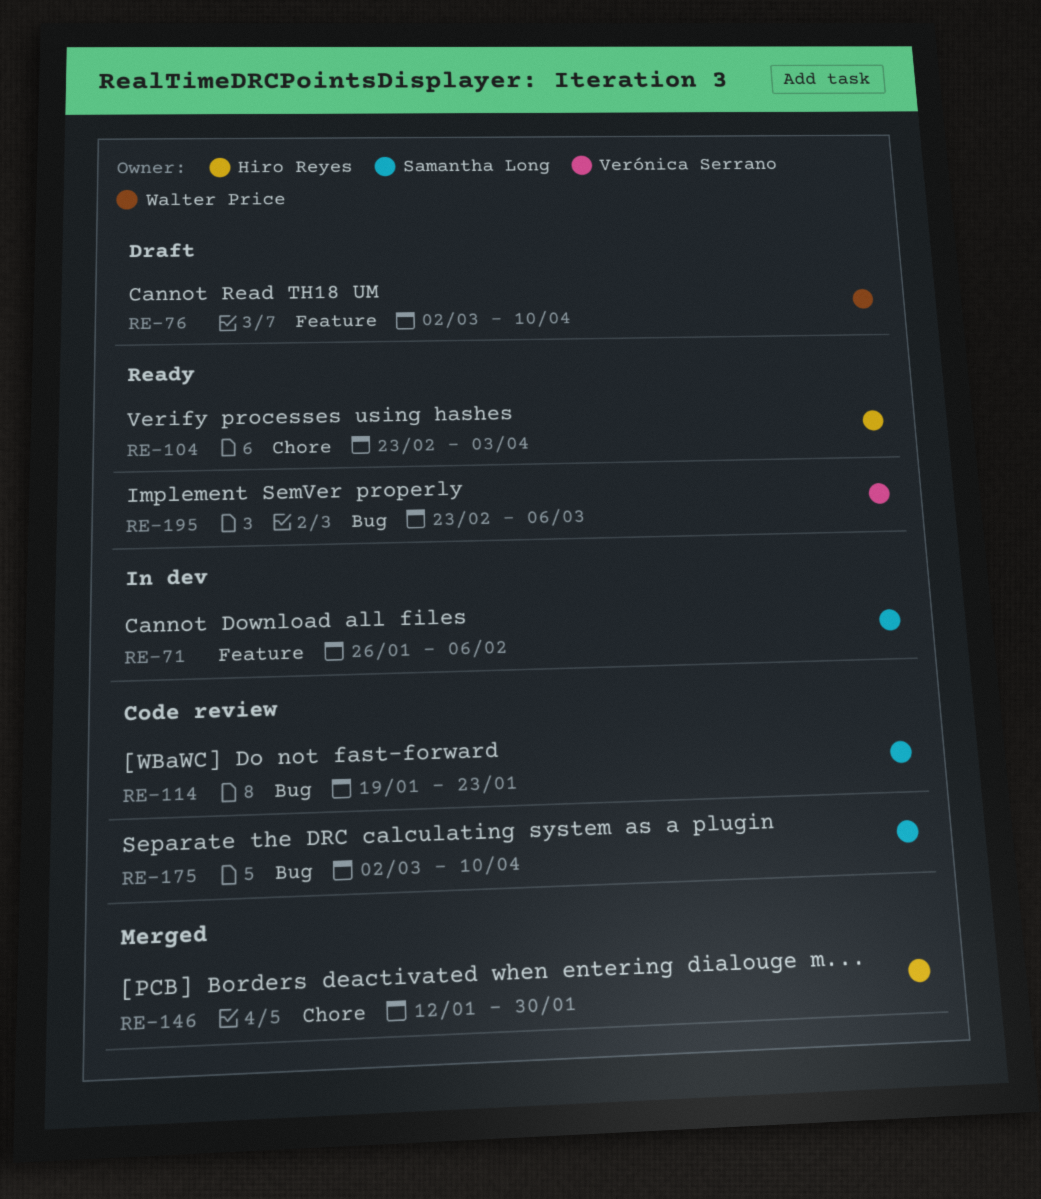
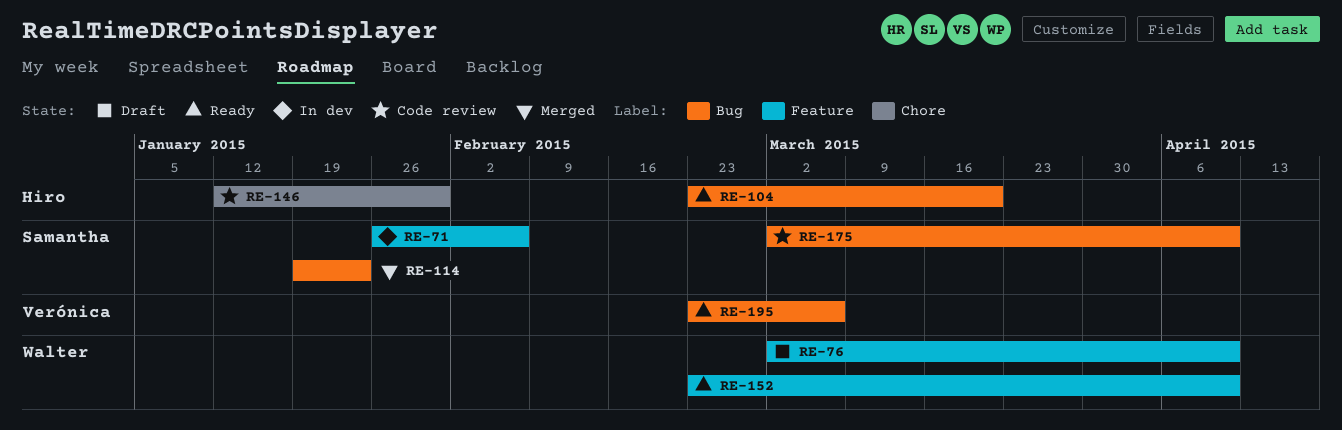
RE-104, label: Chore -> Bug
RE-104, due: Apr 3 -> Mar 20
RE-114, status: Code review -> Merged
RE-146, status: Merged -> Code review
RE-152: none -> present

